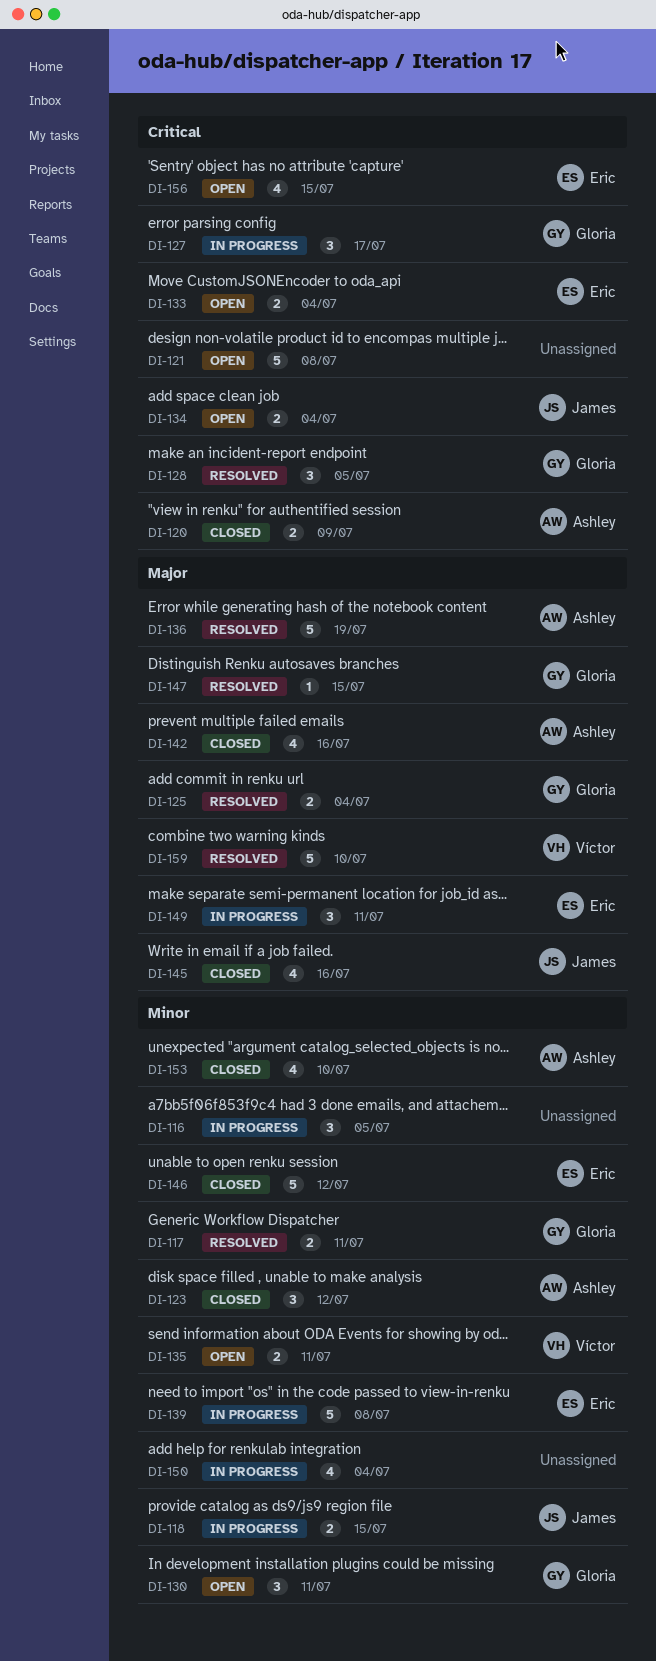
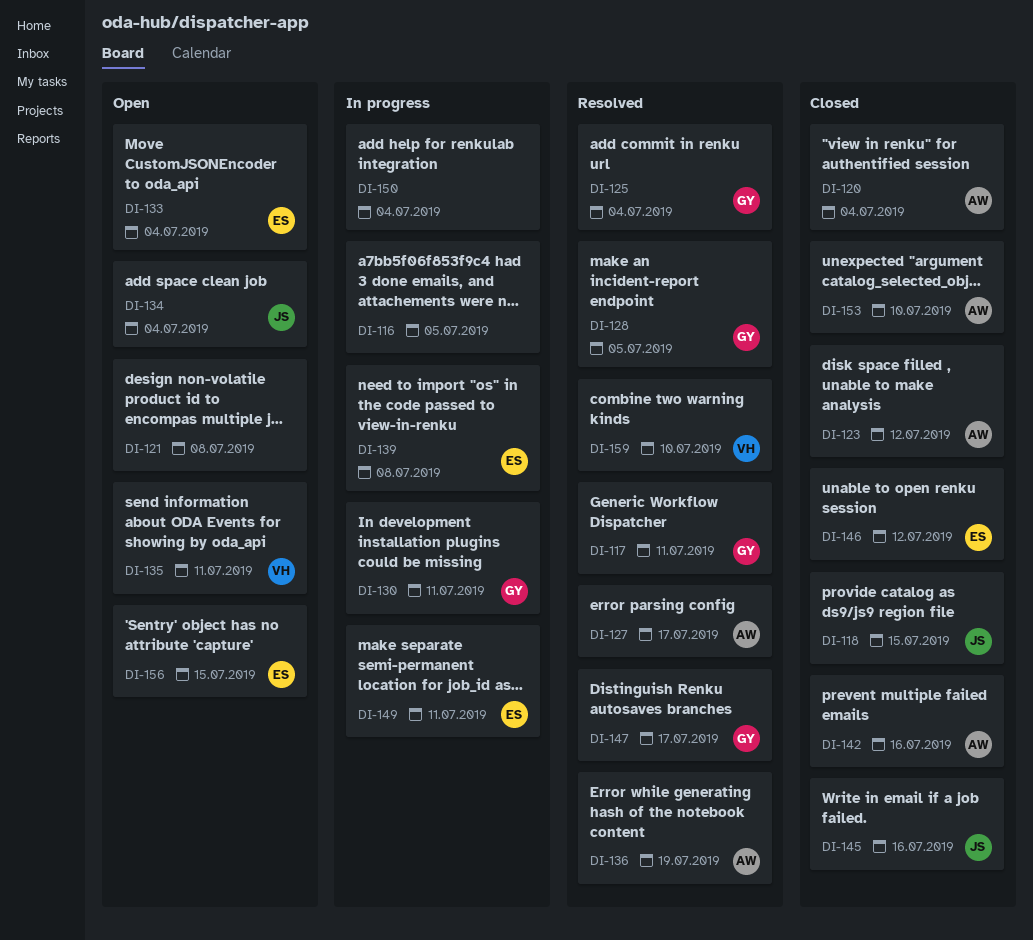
DI-118, status: In progress -> Closed
DI-120, due: Jul 9 -> Jul 4
DI-127, status: In progress -> Resolved
DI-127, owner: Gloria -> Ashley
DI-130, status: Open -> In progress
DI-147, due: Jul 15 -> Jul 17

